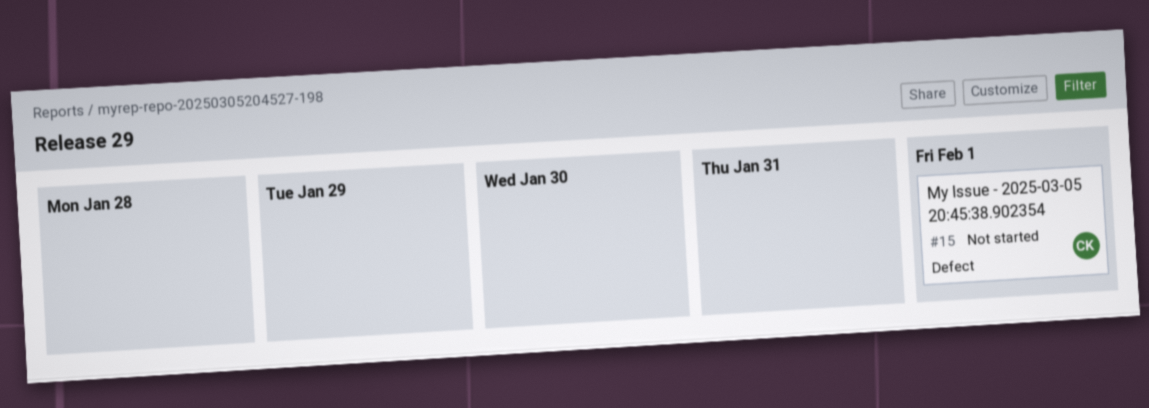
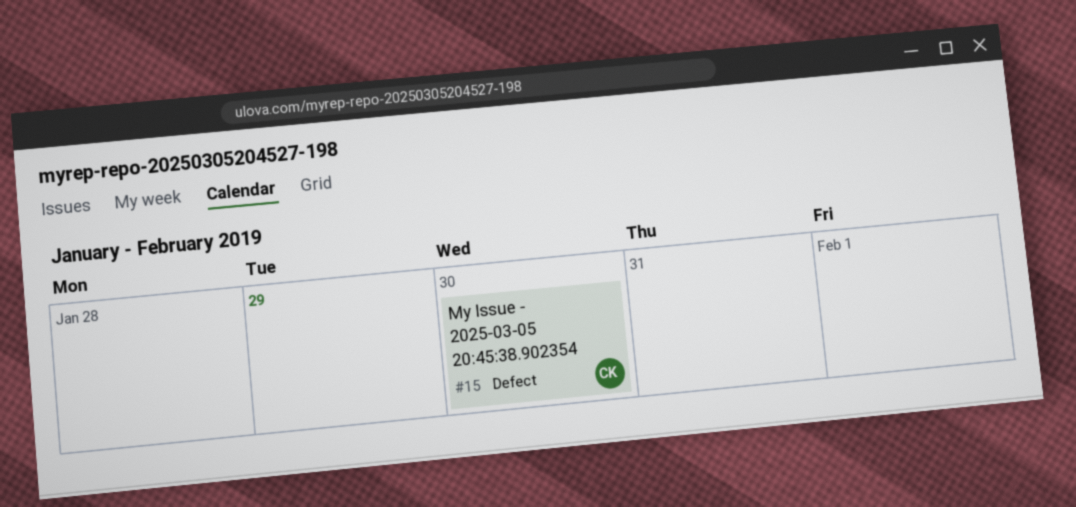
#15, due: Feb 1 -> Jan 30

